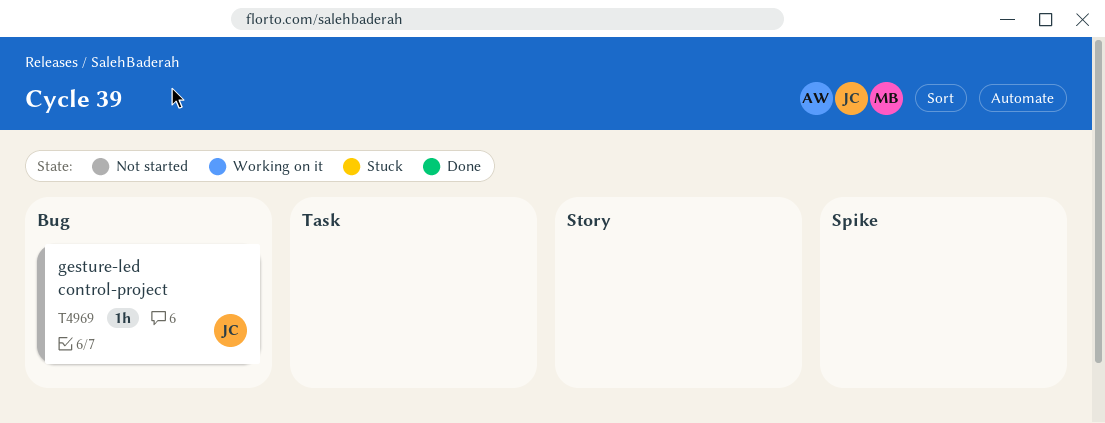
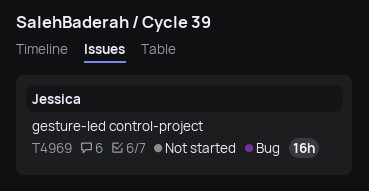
T4969, estimate: 1h -> 16h

